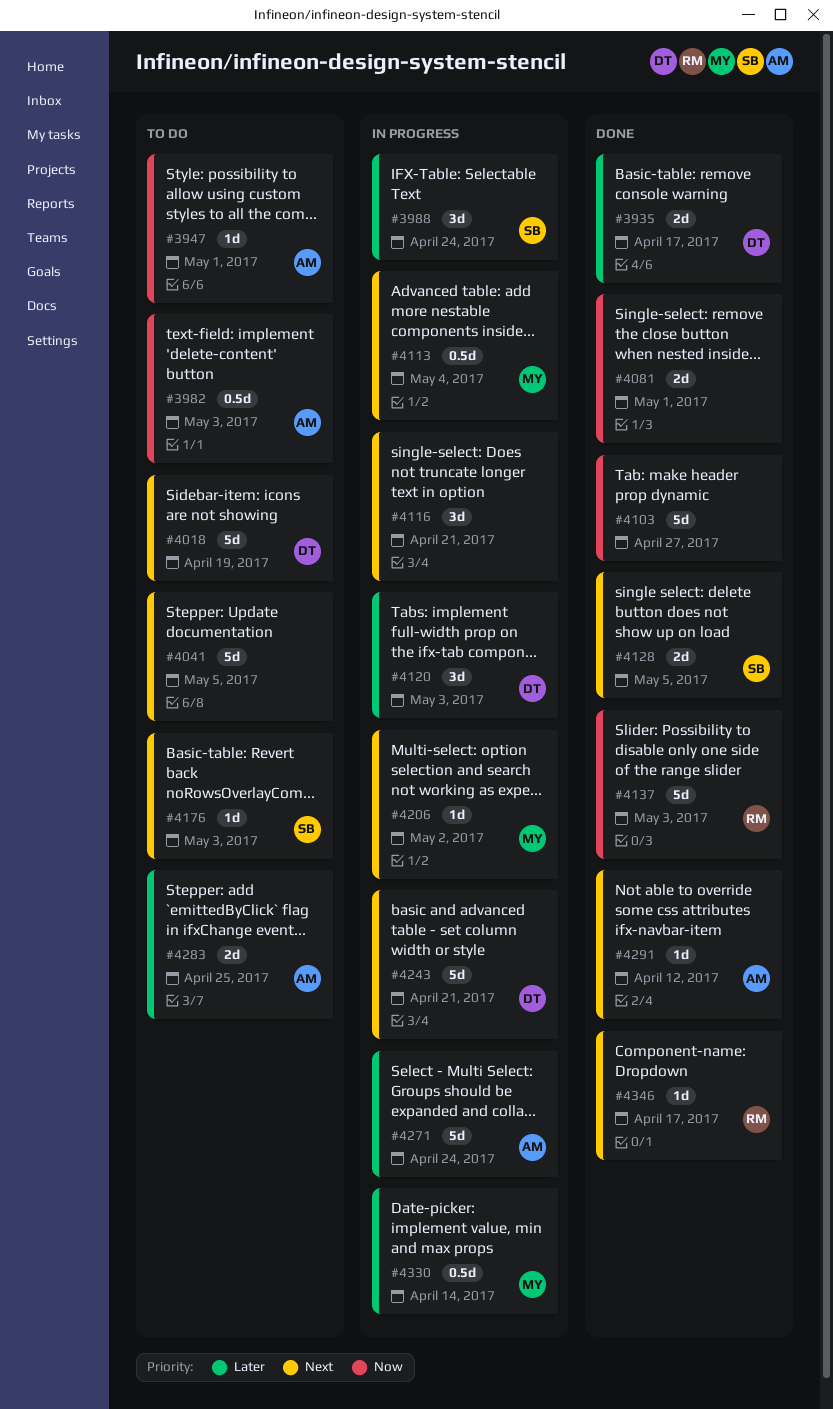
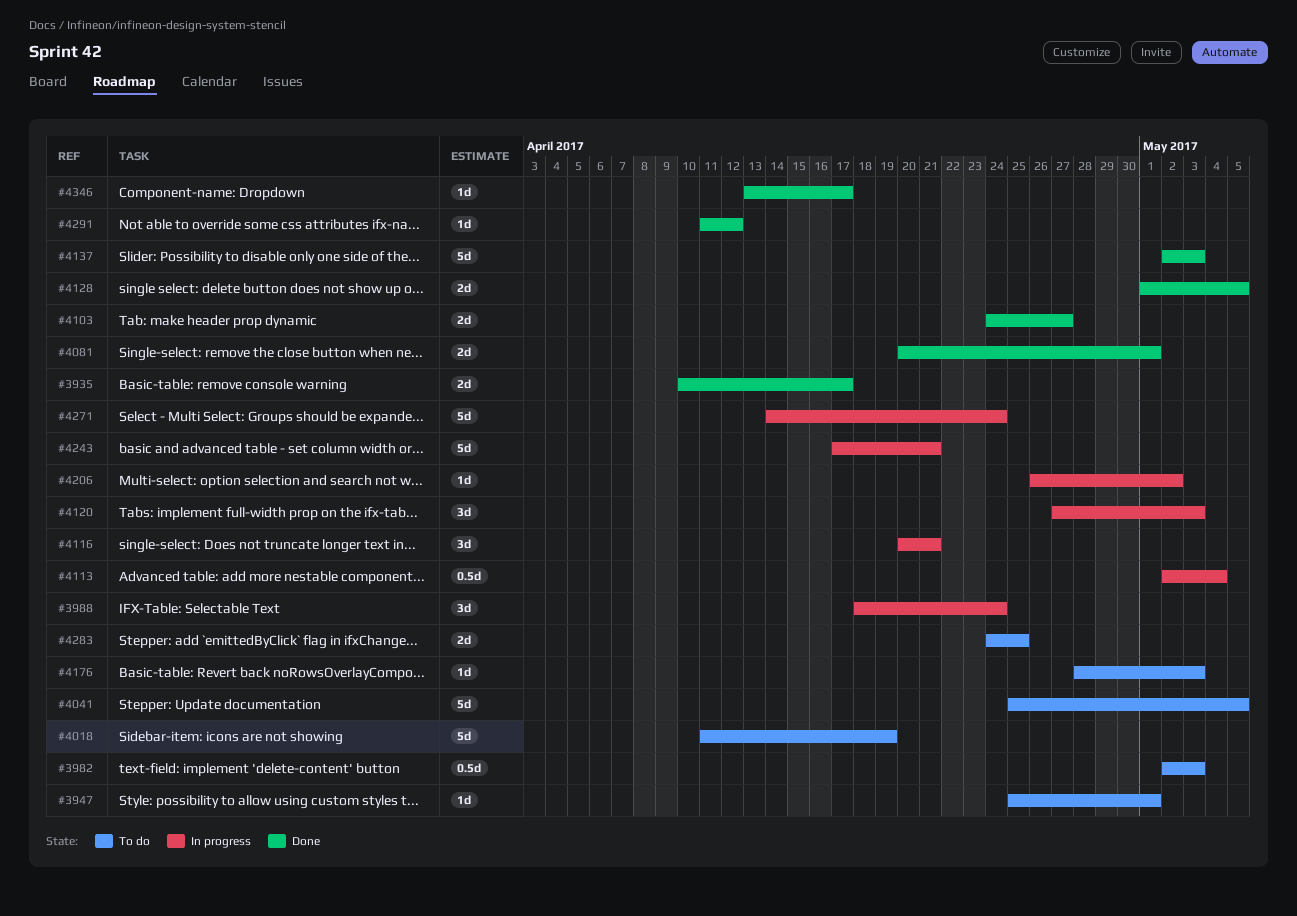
#4103, estimate: 5d -> 2d
#4330: present -> none

